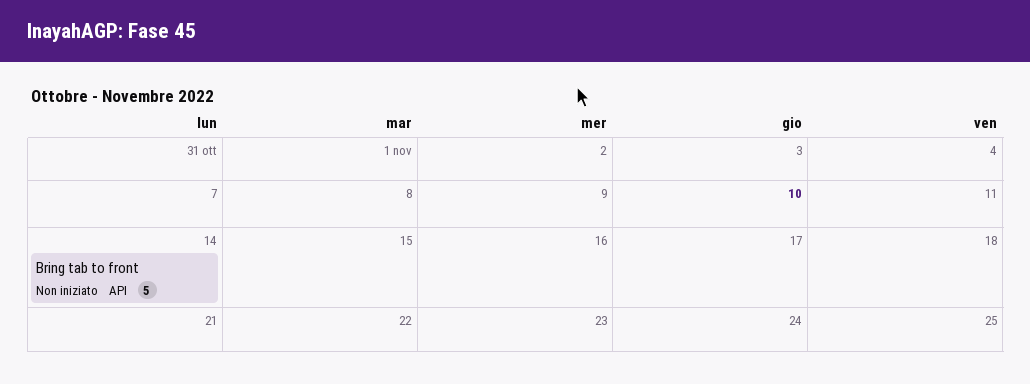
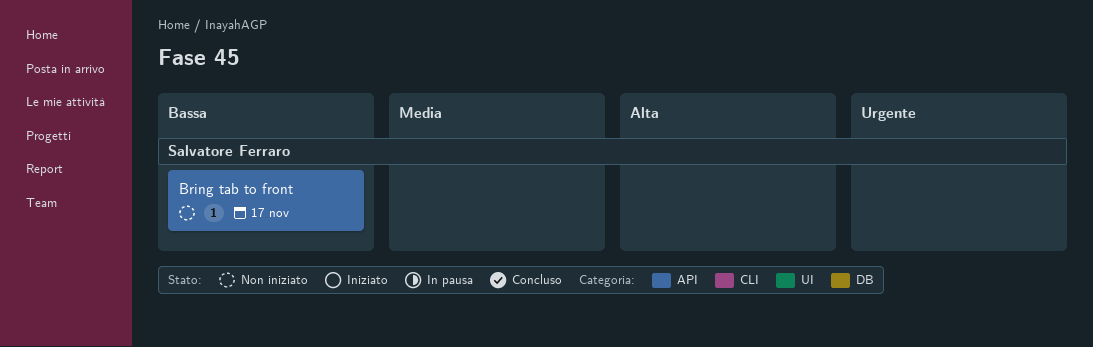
Bring tab to front, estimate: 5 -> 1
Bring tab to front, due: Nov 14 -> Nov 17

